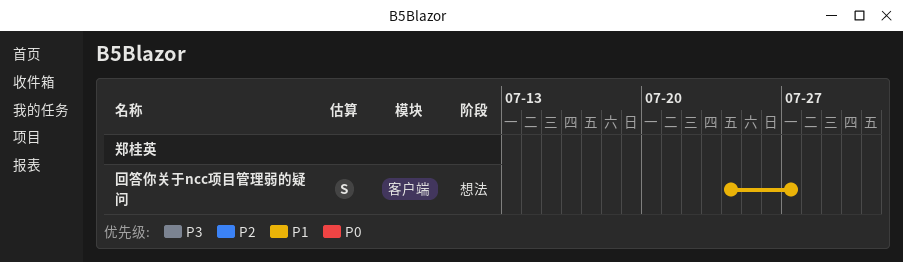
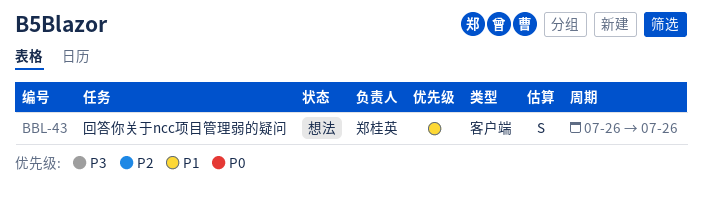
回答你关于ncc项目管理弱的疑问, start: Jul 24 -> Jul 26
回答你关于ncc项目管理弱的疑问, due: Jul 27 -> Jul 26

